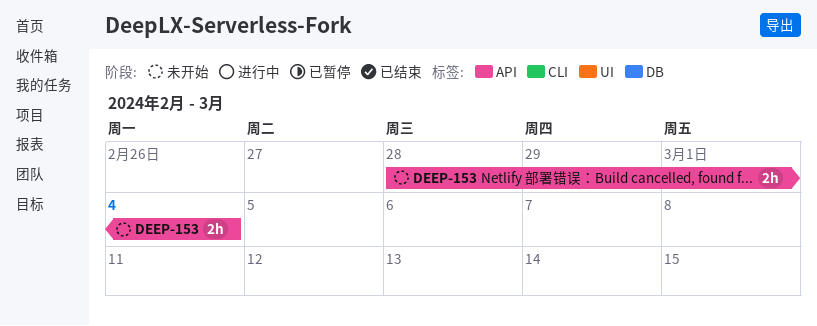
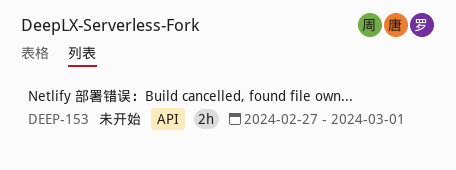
DEEP-153, start: Feb 28 -> Feb 27
DEEP-153, due: Mar 4 -> Mar 1

